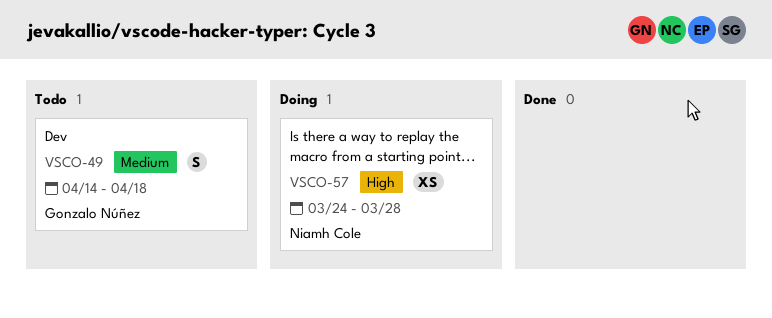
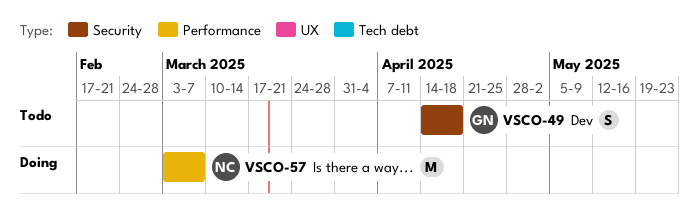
VSCO-57, estimate: XS -> M
VSCO-57, start: Mar 24 -> Mar 3
VSCO-57, due: Mar 28 -> Mar 7

